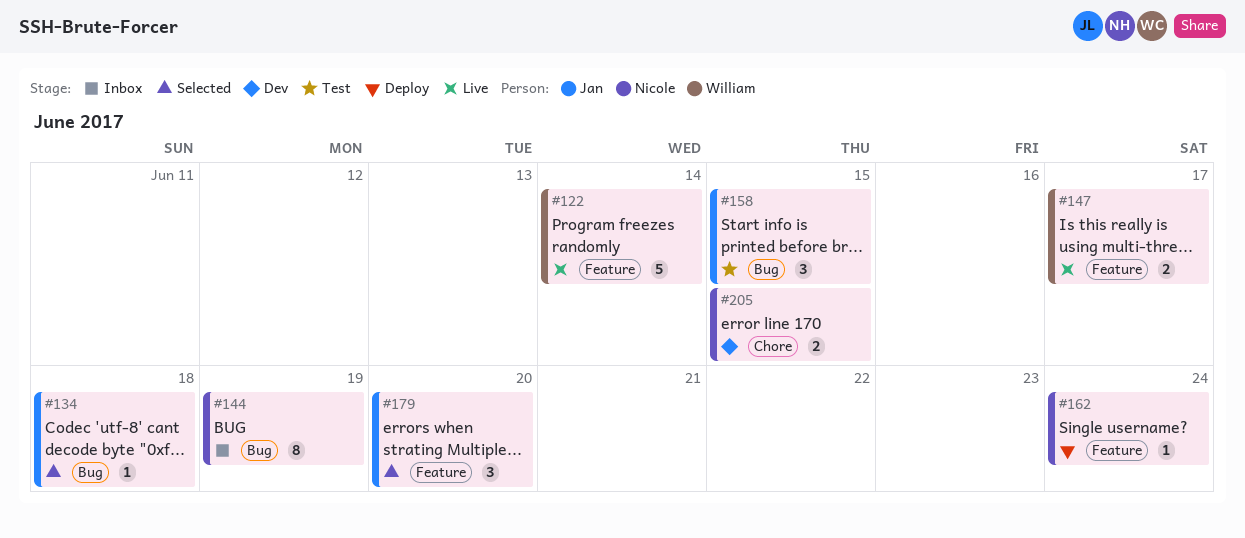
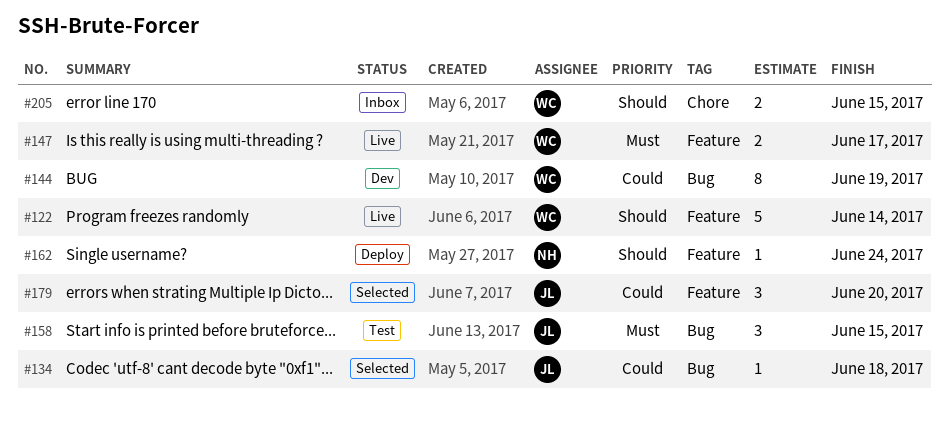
#144, status: Inbox -> Dev
#144, owner: Nicole -> William
#205, status: Dev -> Inbox
#205, owner: Nicole -> William

